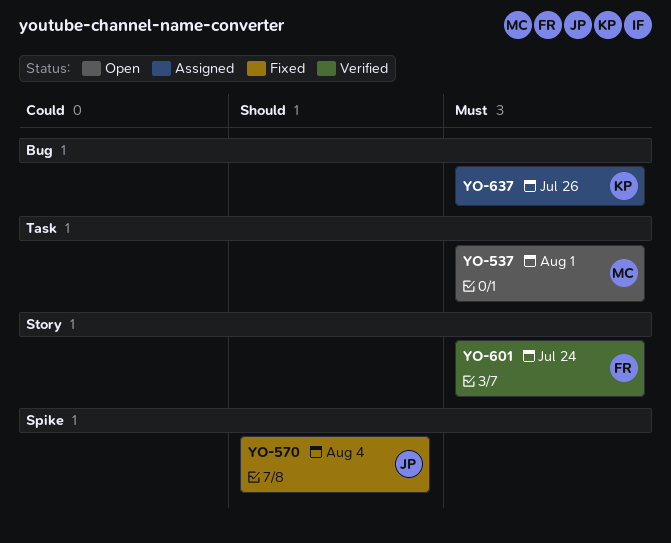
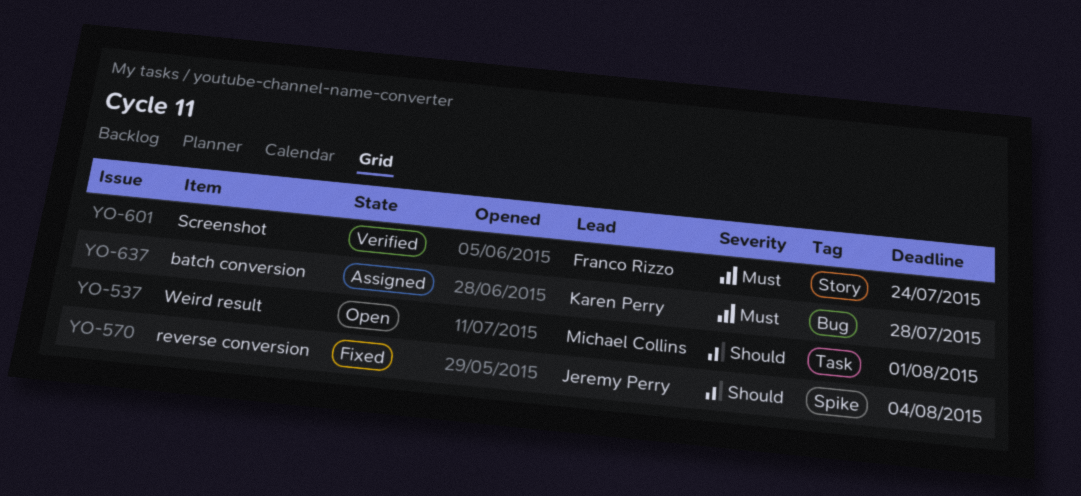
YO-537, priority: Must -> Should
YO-637, due: Jul 26 -> Jul 28

